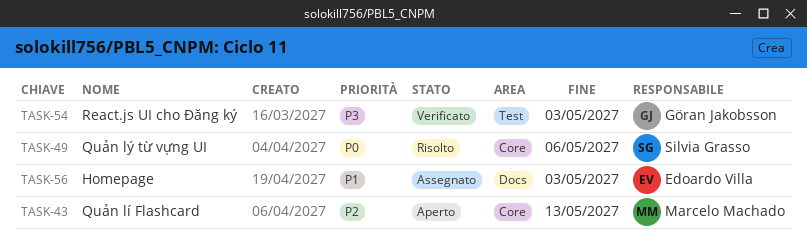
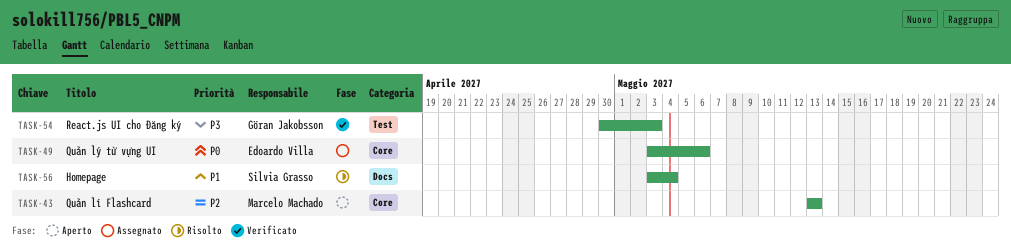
TASK-49, status: Risolto -> Assegnato
TASK-49, owner: Silvia Grasso -> Edoardo Villa
TASK-56, status: Assegnato -> Risolto
TASK-56, owner: Edoardo Villa -> Silvia Grasso
TASK-56, due: May 3 -> May 4

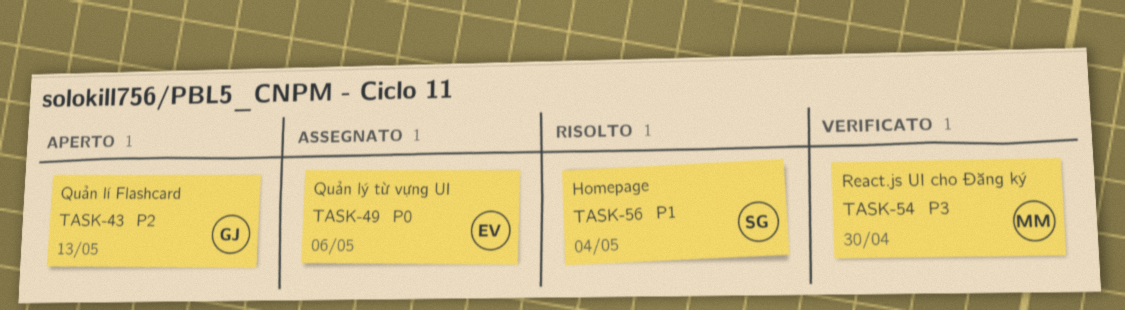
TASK-43, owner: Marcelo Machado -> Göran Jakobsson
TASK-54, owner: Göran Jakobsson -> Marcelo Machado
TASK-54, due: May 3 -> Apr 30

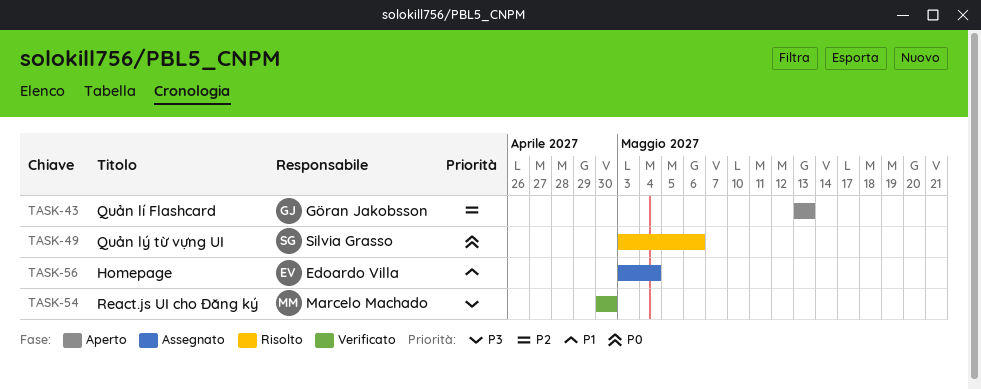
TASK-49, status: Assegnato -> Risolto
TASK-49, owner: Edoardo Villa -> Silvia Grasso
TASK-56, status: Risolto -> Assegnato
TASK-56, owner: Silvia Grasso -> Edoardo Villa

